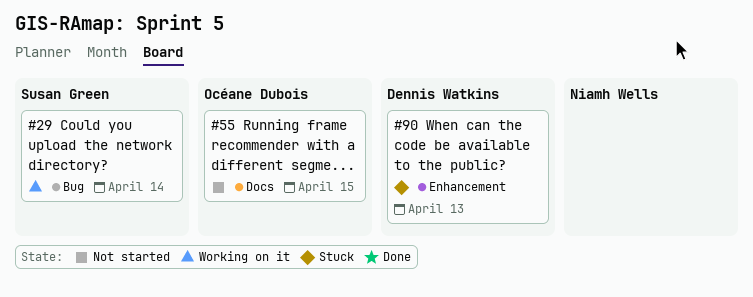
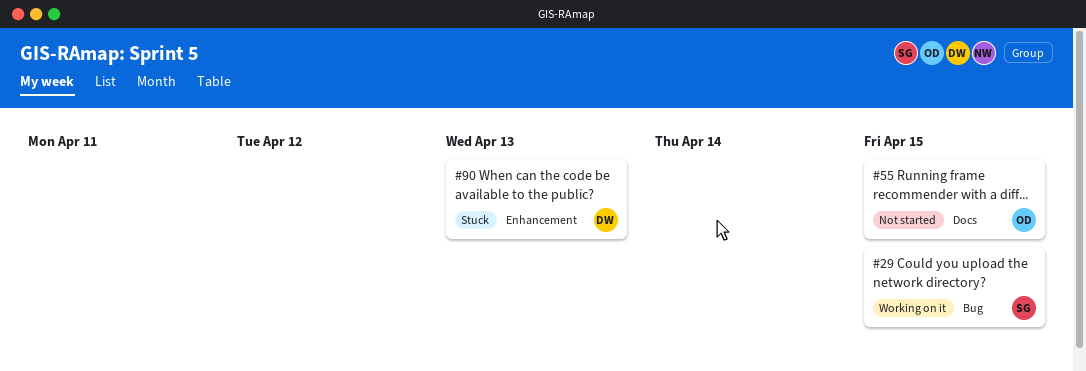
#29, due: Apr 14 -> Apr 15

